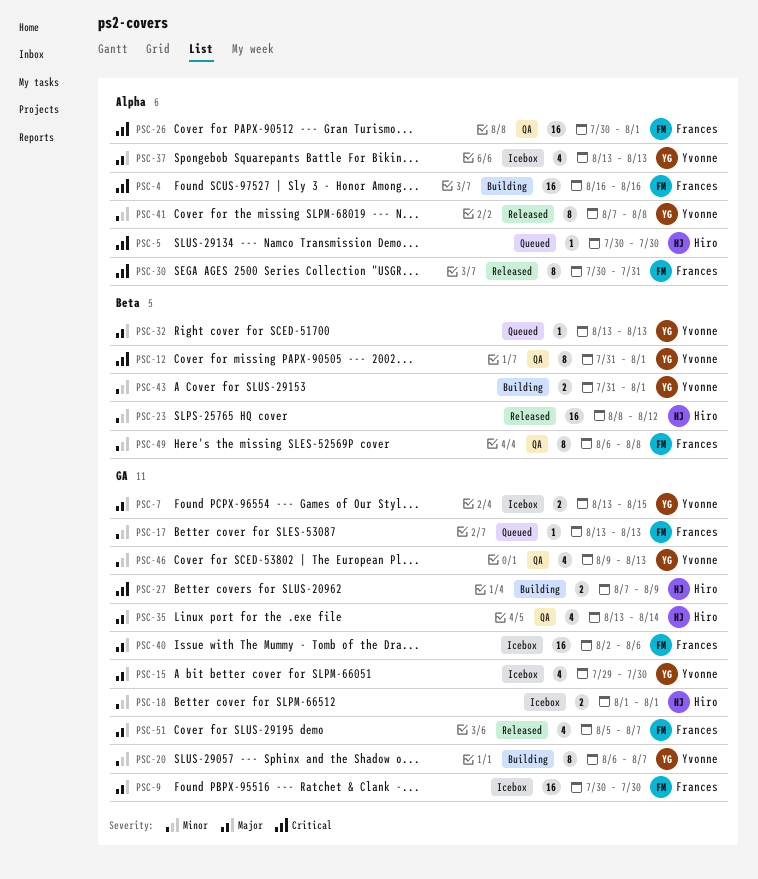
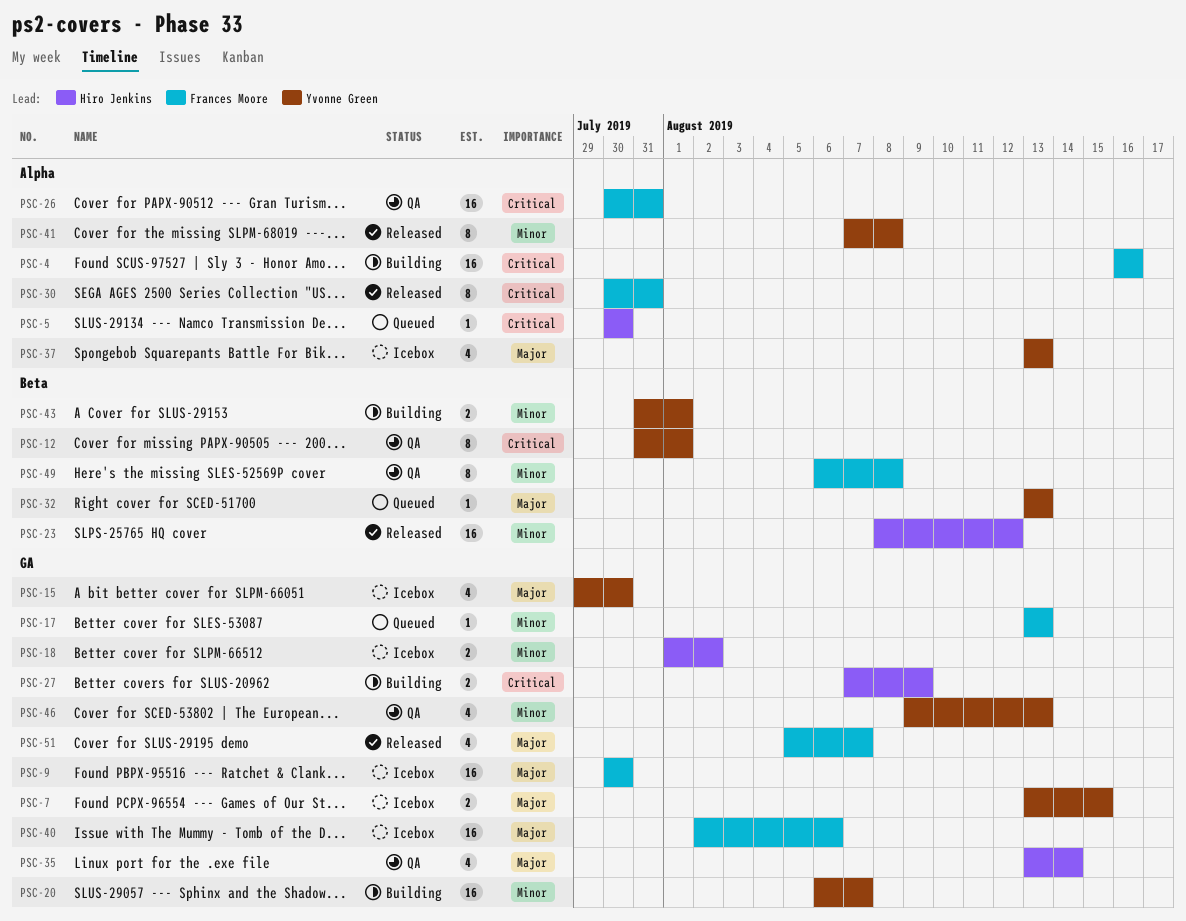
PSC-18, due: Aug 1 -> Aug 2
PSC-20, estimate: 8 -> 16
PSC-26, due: Aug 1 -> Jul 31

